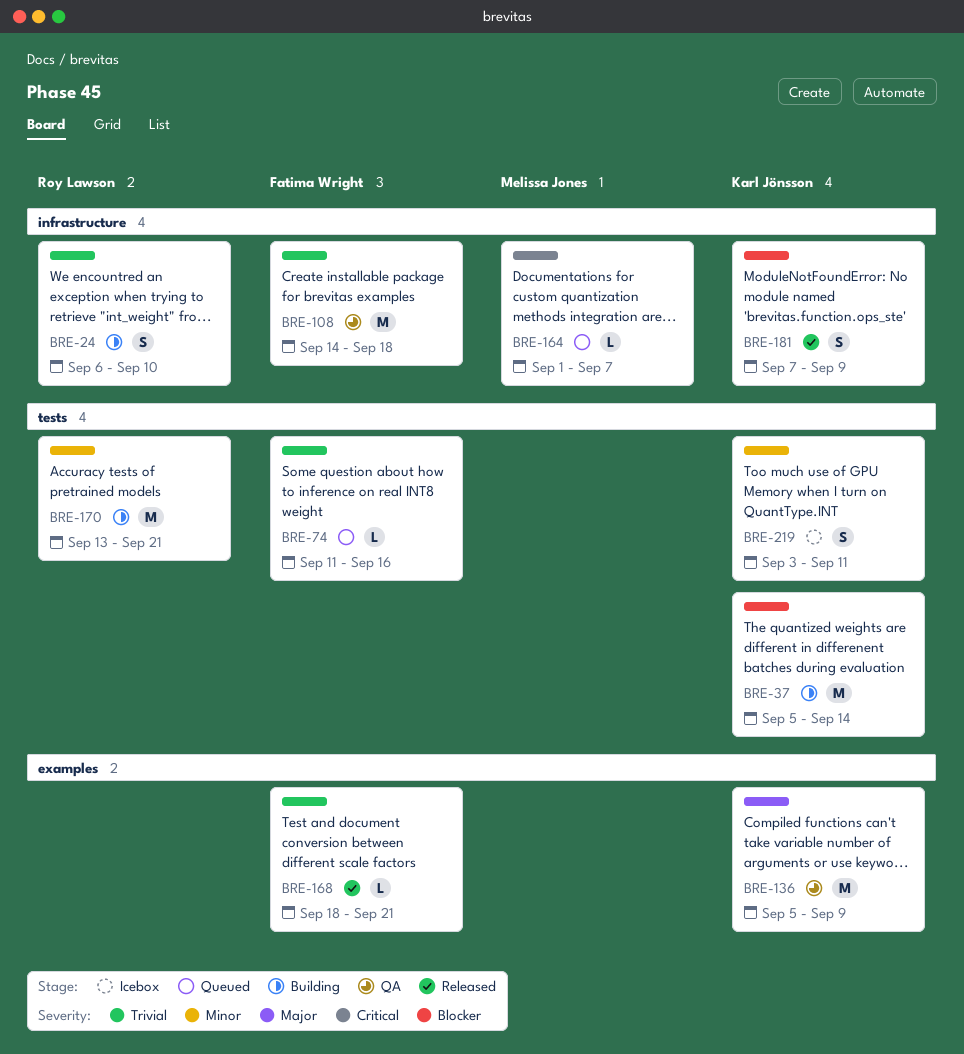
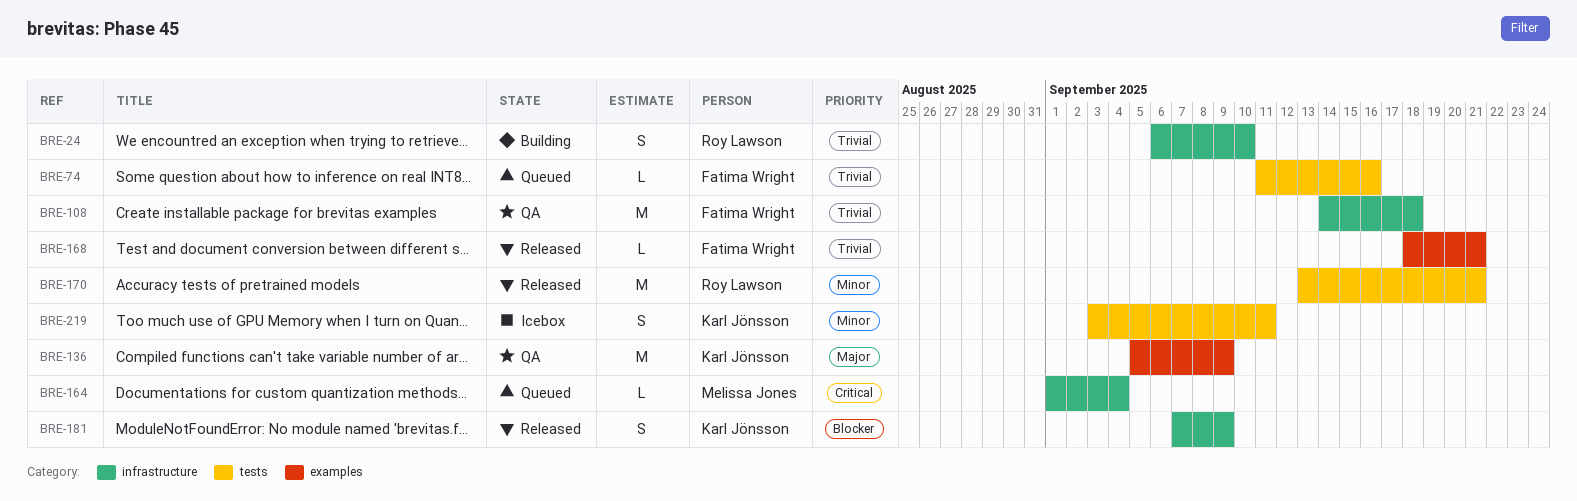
BRE-37: present -> none
BRE-164, due: Sep 7 -> Sep 4
BRE-170, status: Building -> Released

